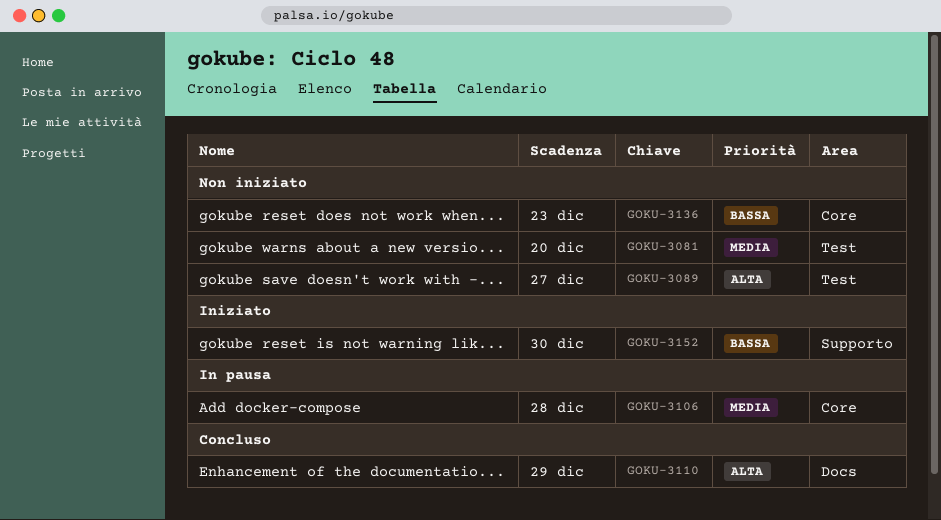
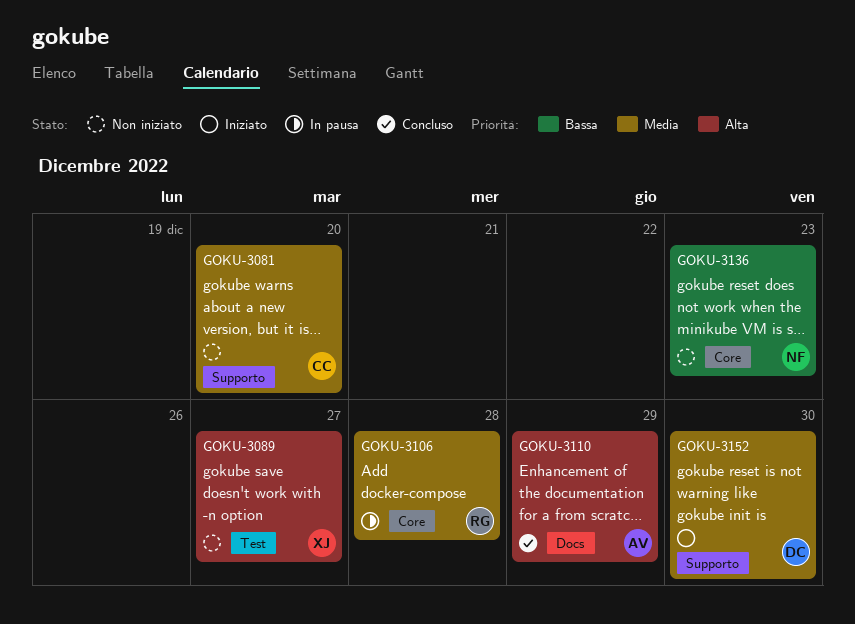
GOKU-3081, label: Test -> Supporto
GOKU-3152, priority: Bassa -> Media

